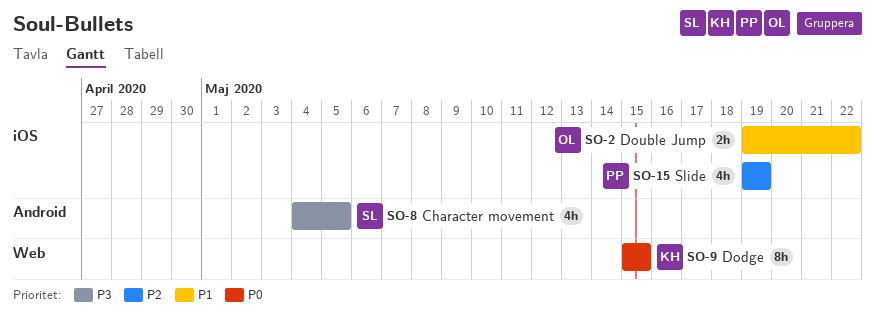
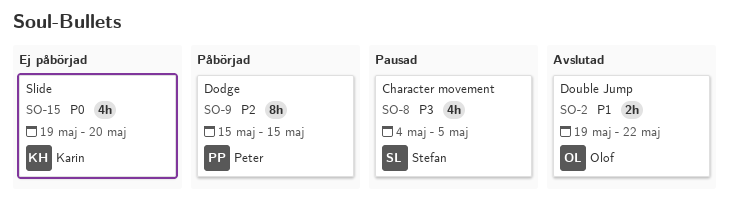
SO-9, owner: Karin -> Peter
SO-9, priority: P0 -> P2
SO-15, owner: Peter -> Karin
SO-15, priority: P2 -> P0
SO-15, due: May 19 -> May 20

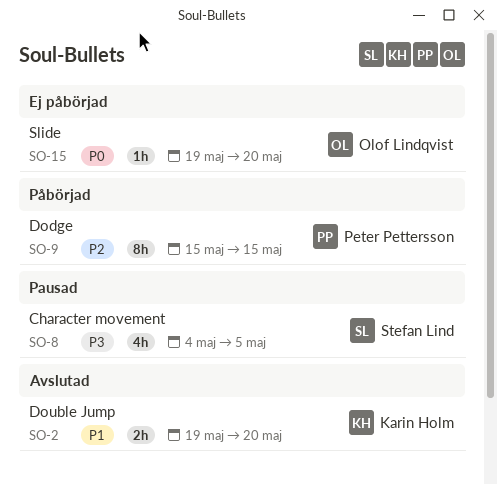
SO-2, owner: Olof Lindqvist -> Karin Holm
SO-2, due: May 22 -> May 20
SO-15, owner: Karin Holm -> Olof Lindqvist
SO-15, estimate: 4h -> 1h

